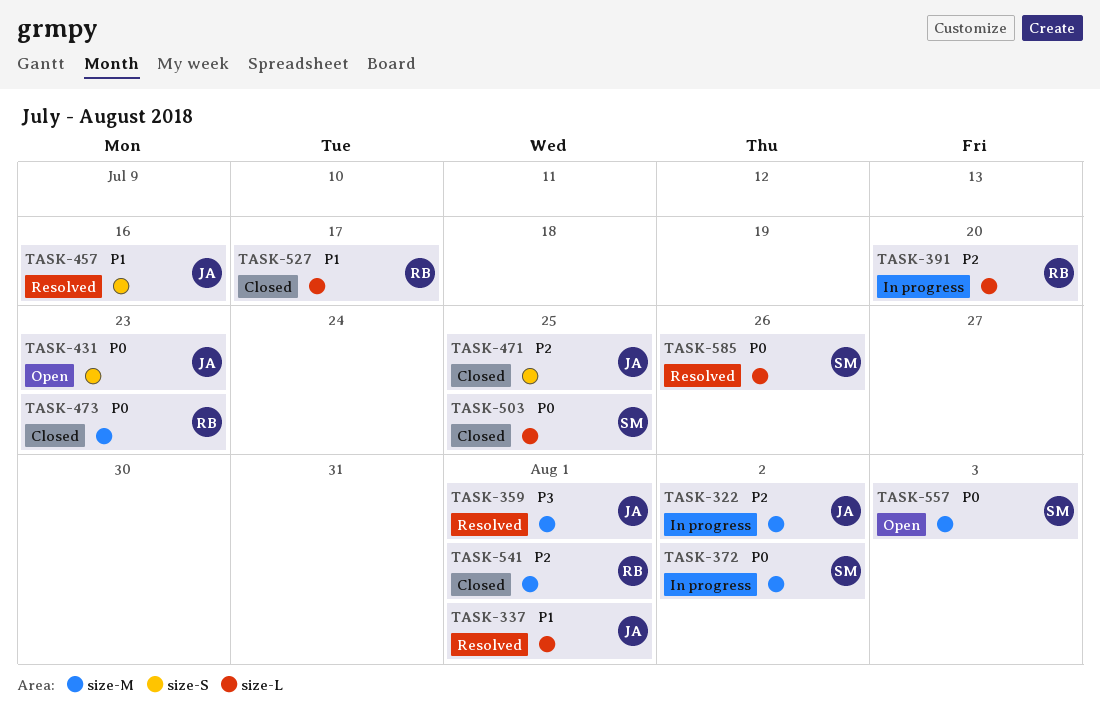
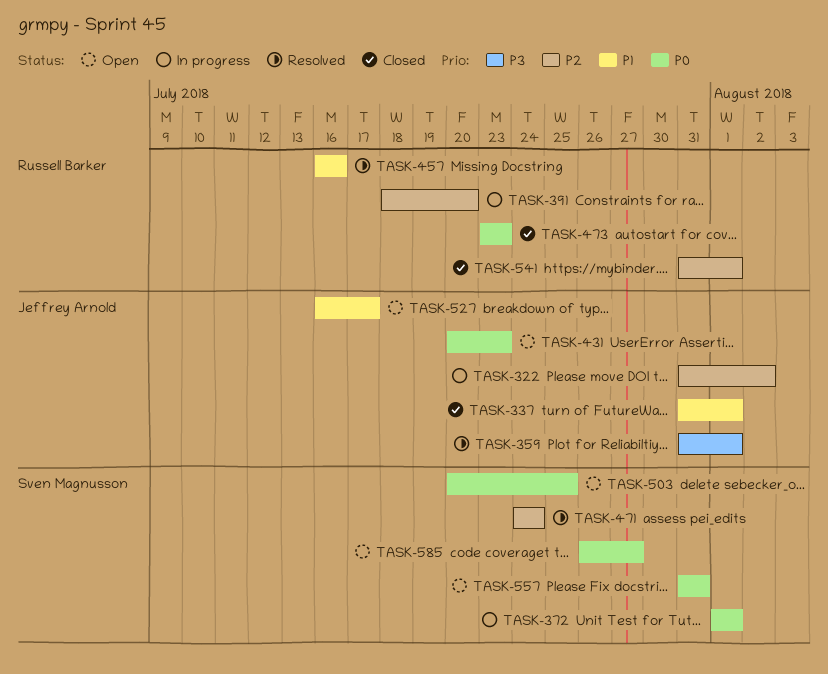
TASK-337, status: Resolved -> Closed
TASK-372, due: Aug 2 -> Aug 1
TASK-457, owner: Jeffrey Arnold -> Russell Barker
TASK-471, status: Closed -> Resolved
TASK-471, owner: Jeffrey Arnold -> Sven Magnusson
TASK-471, due: Jul 25 -> Jul 24
TASK-503, status: Closed -> Open
TASK-527, status: Closed -> Open
TASK-527, owner: Russell Barker -> Jeffrey Arnold
TASK-557, due: Aug 3 -> Jul 31
TASK-585, status: Resolved -> Open
TASK-585, due: Jul 26 -> Jul 27

